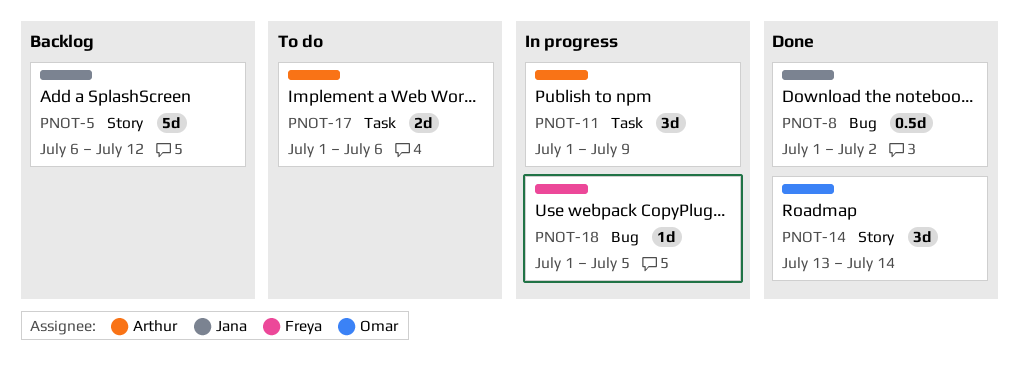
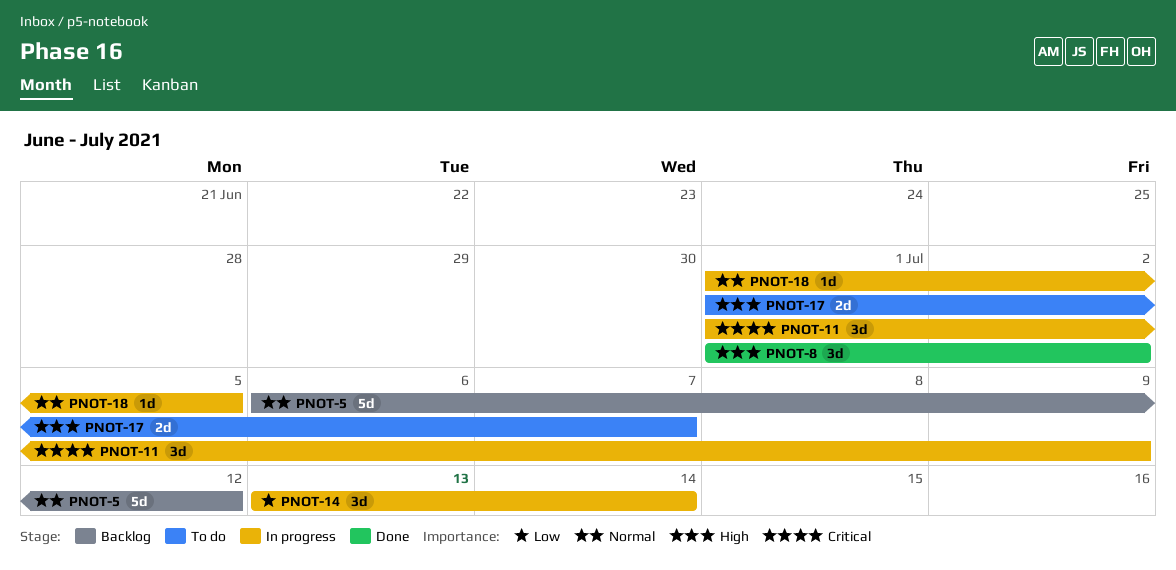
PNOT-8, estimate: 0.5d -> 3d
PNOT-14, status: Done -> In progress
PNOT-17, due: Jul 6 -> Jul 7

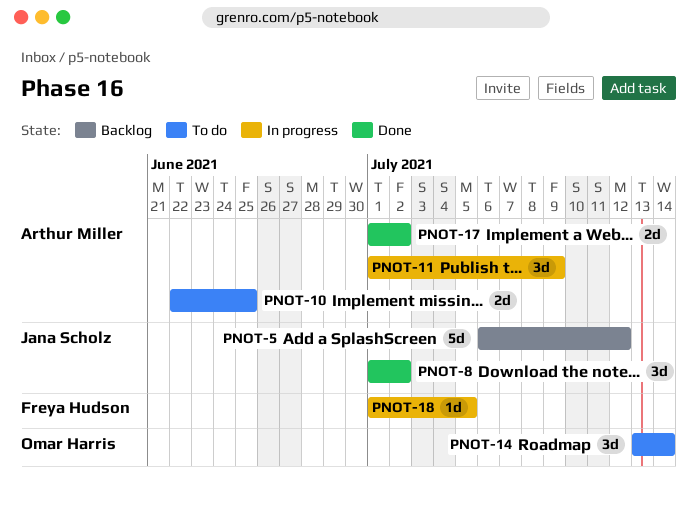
PNOT-10: none -> present
PNOT-14, status: In progress -> To do
PNOT-17, status: To do -> Done
PNOT-17, due: Jul 7 -> Jul 2

